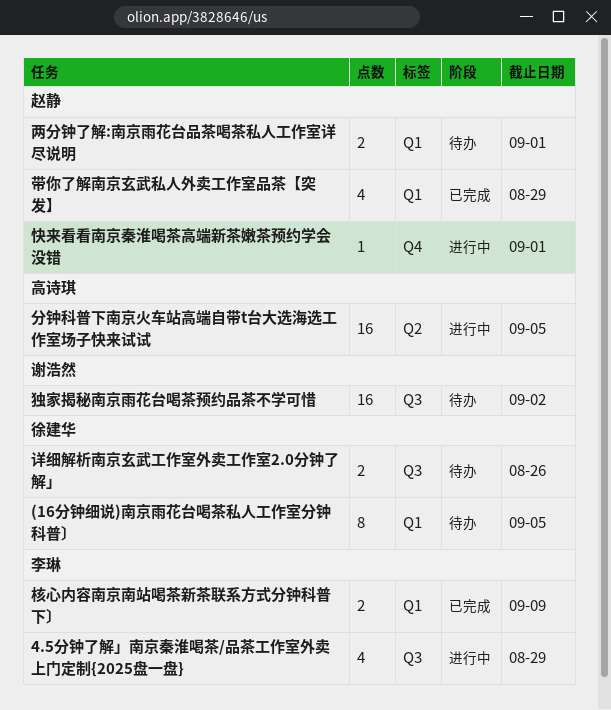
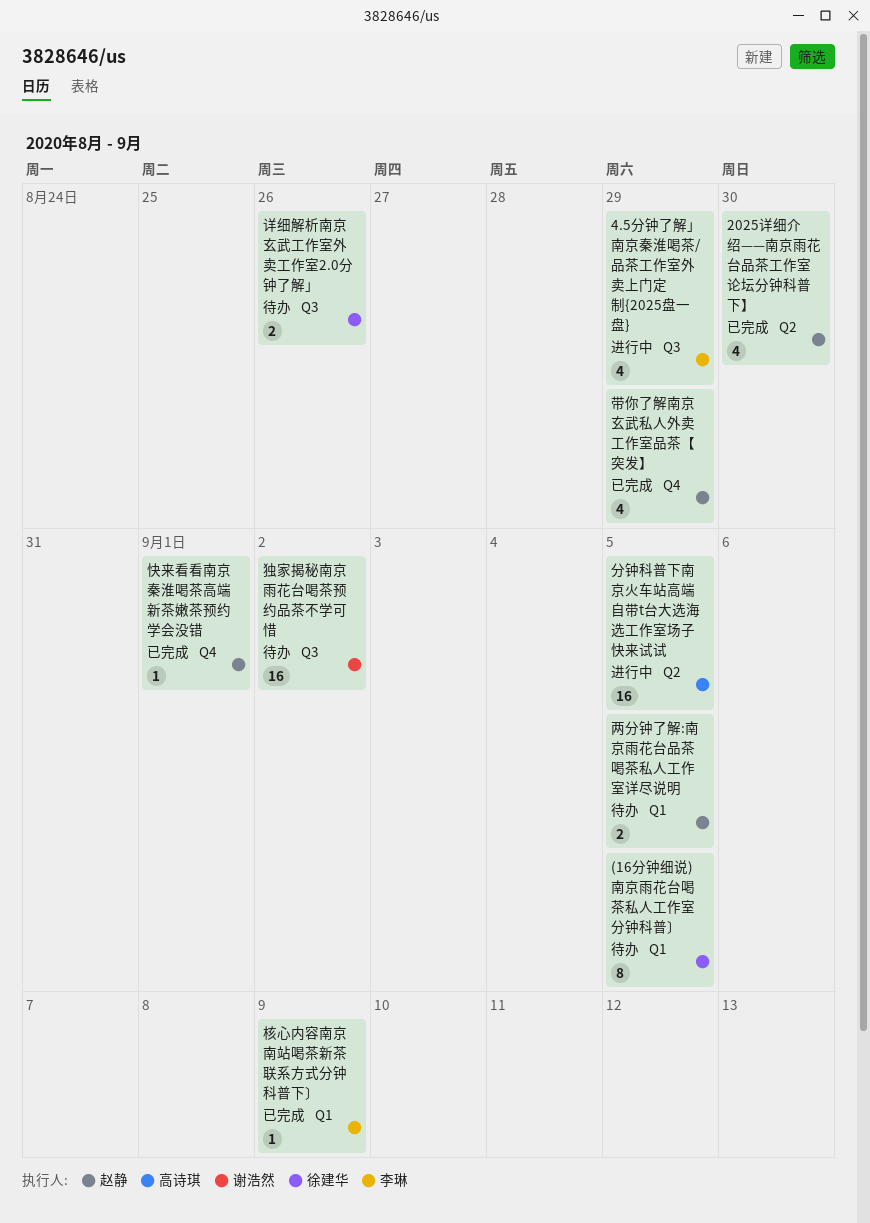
2025详细介绍——南京雨花台品茶工作室论坛分钟科普下】: none -> present
两分钟了解:南京雨花台品茶喝茶私人工作室详尽说明, due: Sep 1 -> Sep 5
带你了解南京玄武私人外卖工作室品茶【突发】, label: Q1 -> Q4
快来看看南京秦淮喝茶高端新茶嫩茶预约学会没错, status: 进行中 -> 已完成
核心内容南京南站喝茶新茶联系方式分钟科普下〕, estimate: 2 -> 1

